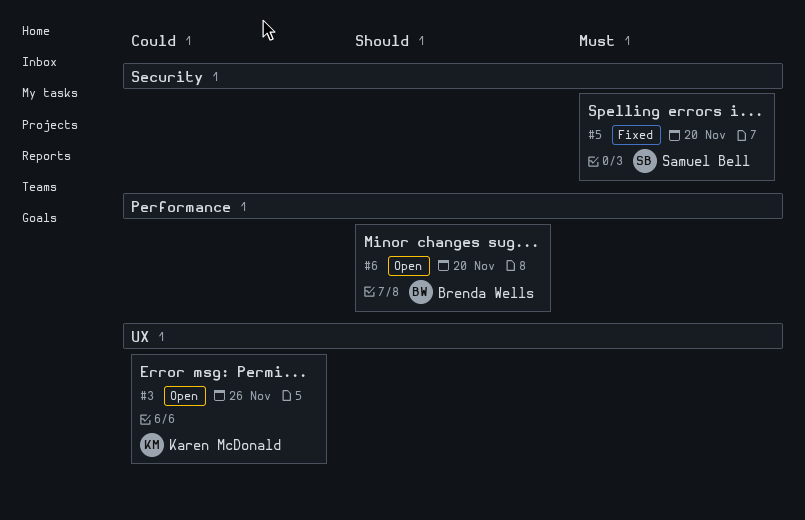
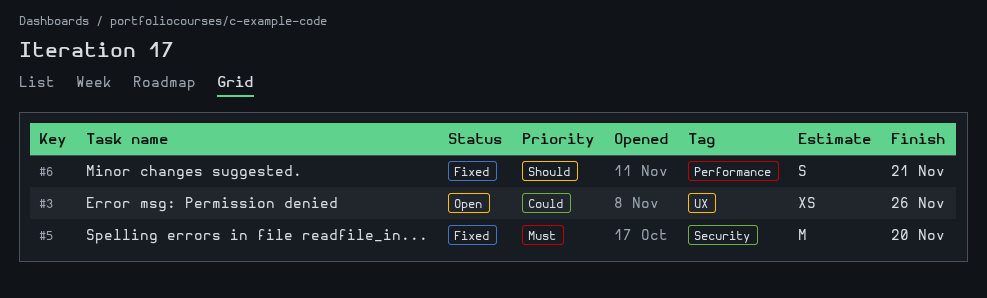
#6, status: Open -> Fixed
#6, due: Nov 20 -> Nov 21

